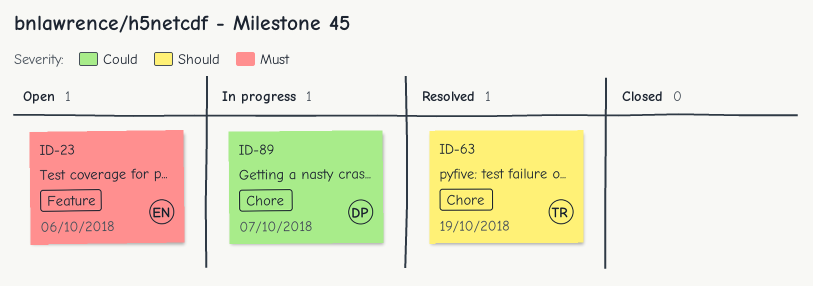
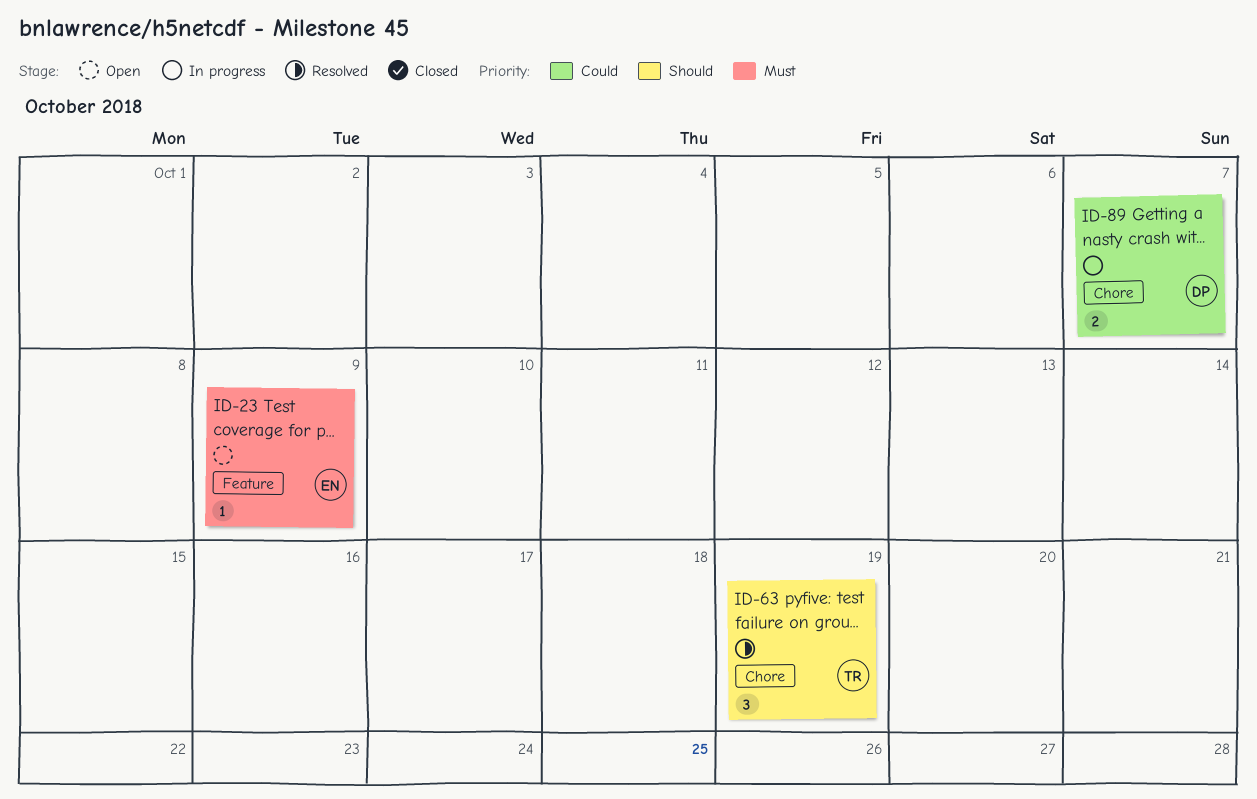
ID-23, due: Oct 6 -> Oct 9

